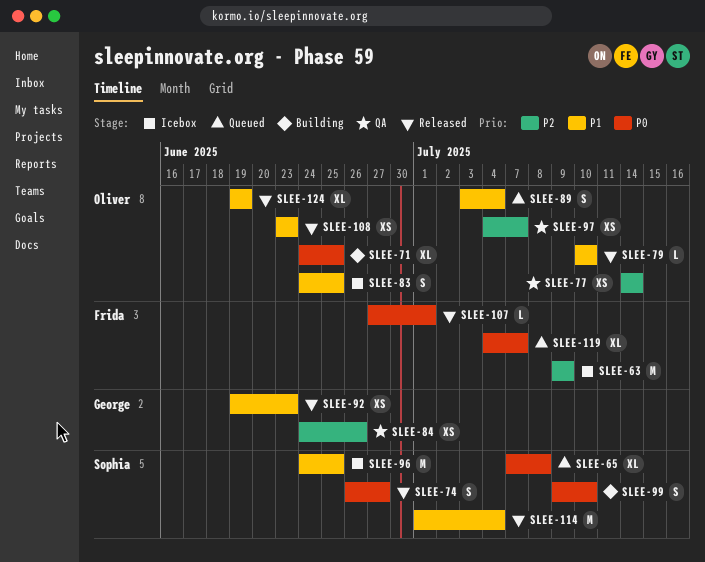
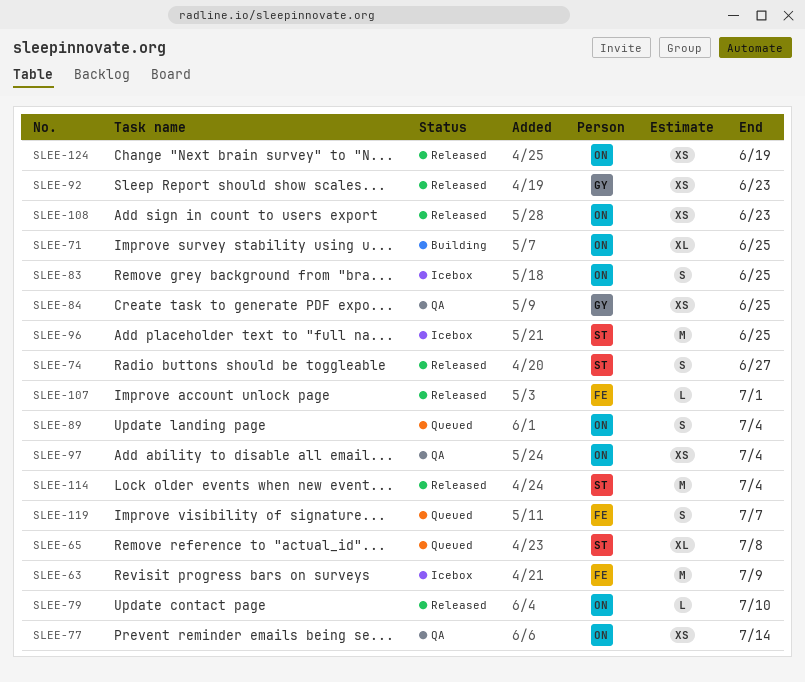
SLEE-84, due: Jun 26 -> Jun 25
SLEE-97, due: Jul 7 -> Jul 4
SLEE-99: present -> none
SLEE-119, estimate: XL -> S
SLEE-124, estimate: XL -> XS

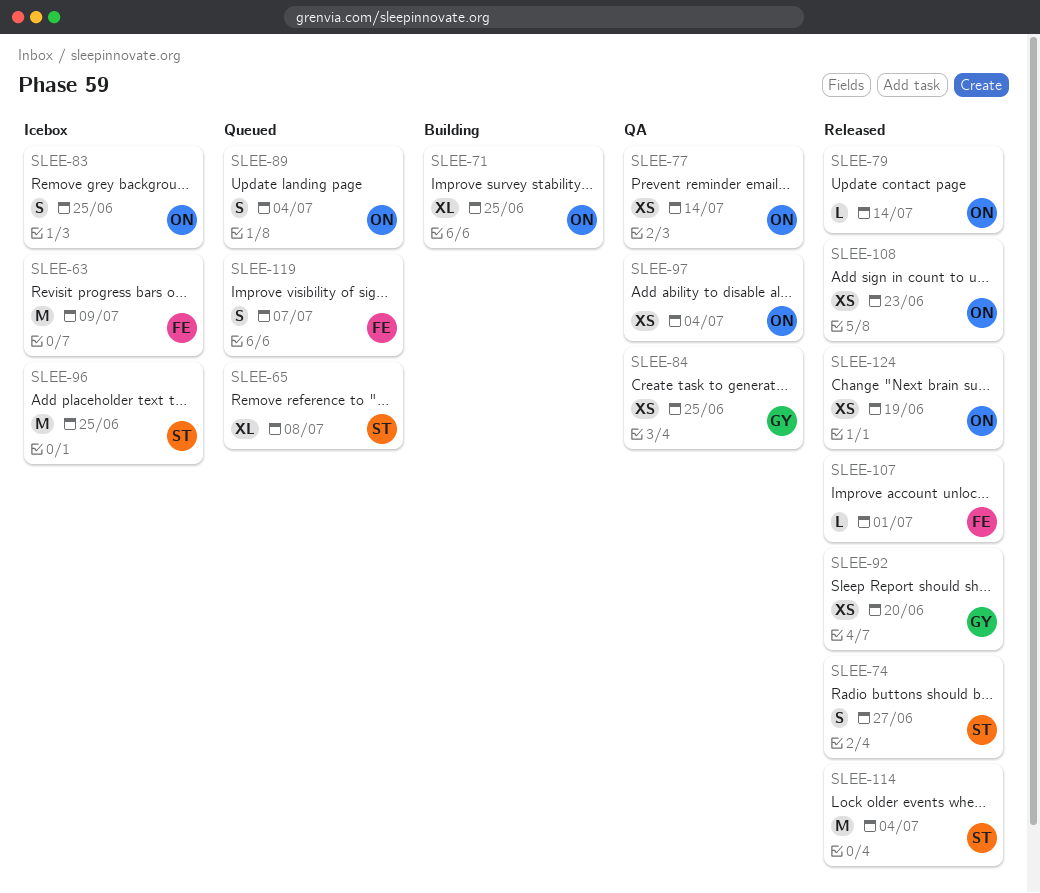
SLEE-79, due: Jul 10 -> Jul 14
SLEE-92, due: Jun 23 -> Jun 20

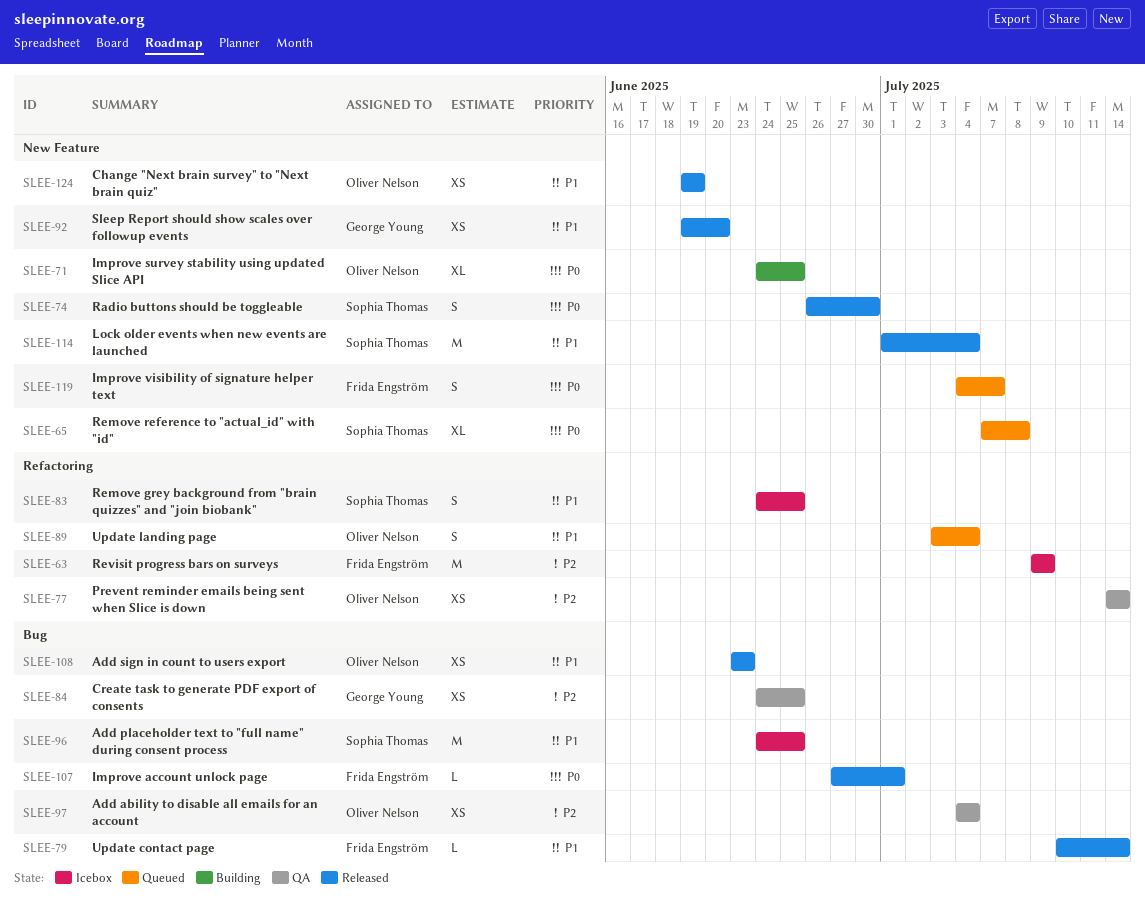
SLEE-74, due: Jun 27 -> Jun 30
SLEE-79, owner: Oliver Nelson -> Frida Engström
SLEE-83, owner: Oliver Nelson -> Sophia Thomas

